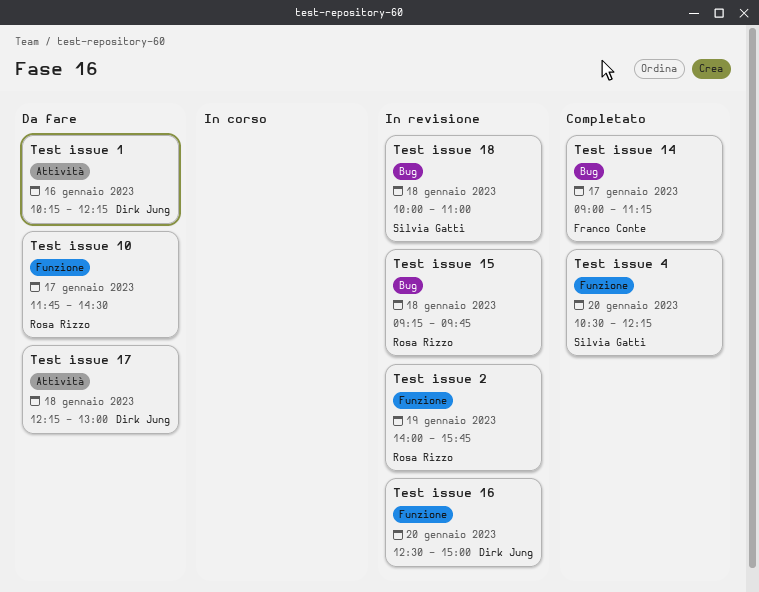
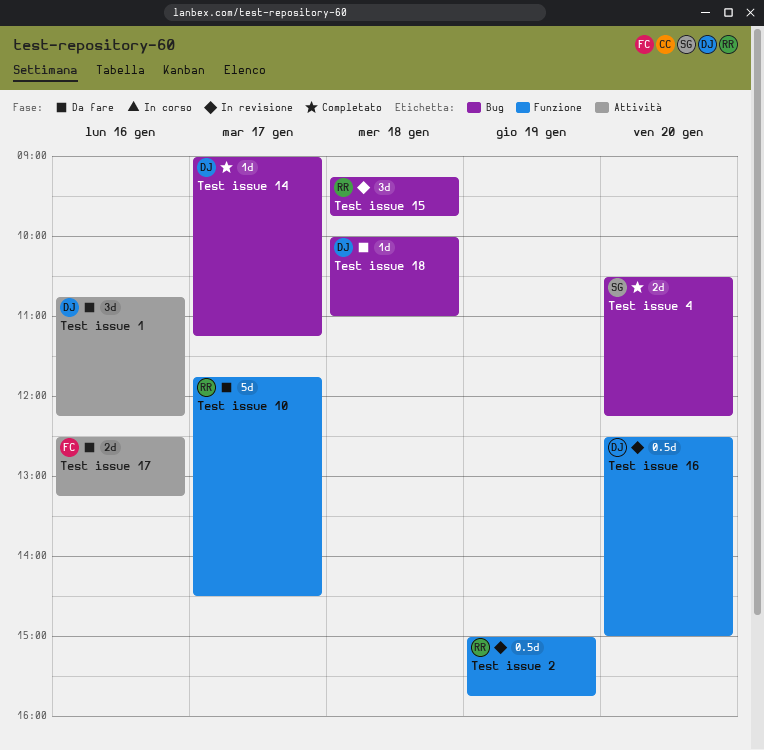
Test issue 1, begins: 10:15 -> 10:45
Test issue 14, owner: Franco Conte -> Dirk Jung
Test issue 17, owner: Dirk Jung -> Franco Conte
Test issue 17, day: Jan 18 -> Jan 16
Test issue 17, begins: 12:15 -> 12:30
Test issue 17, ends: 13:00 -> 13:15
Test issue 18, status: In revisione -> Da fare
Test issue 18, owner: Silvia Gatti -> Dirk Jung
Test issue 2, begins: 14:00 -> 15:00
Test issue 4, label: Funzione -> Bug

